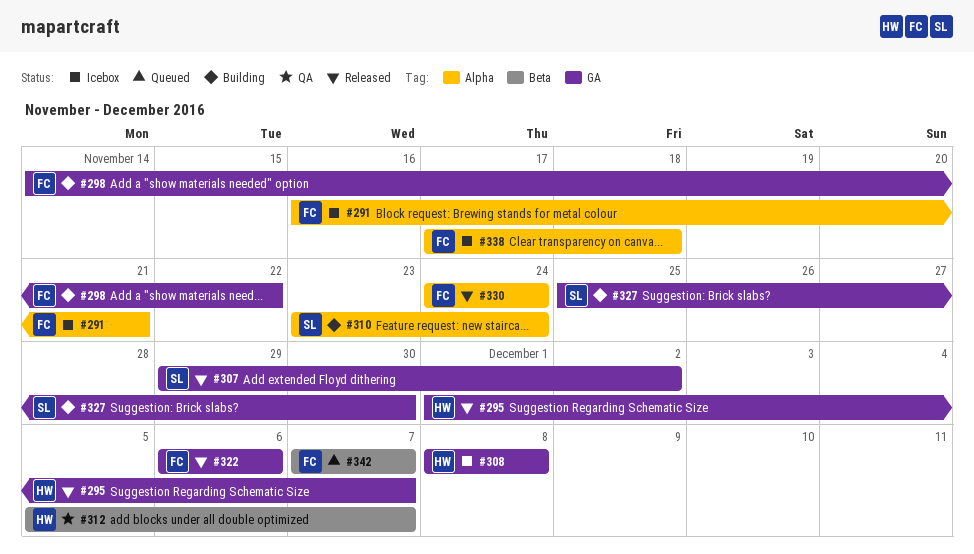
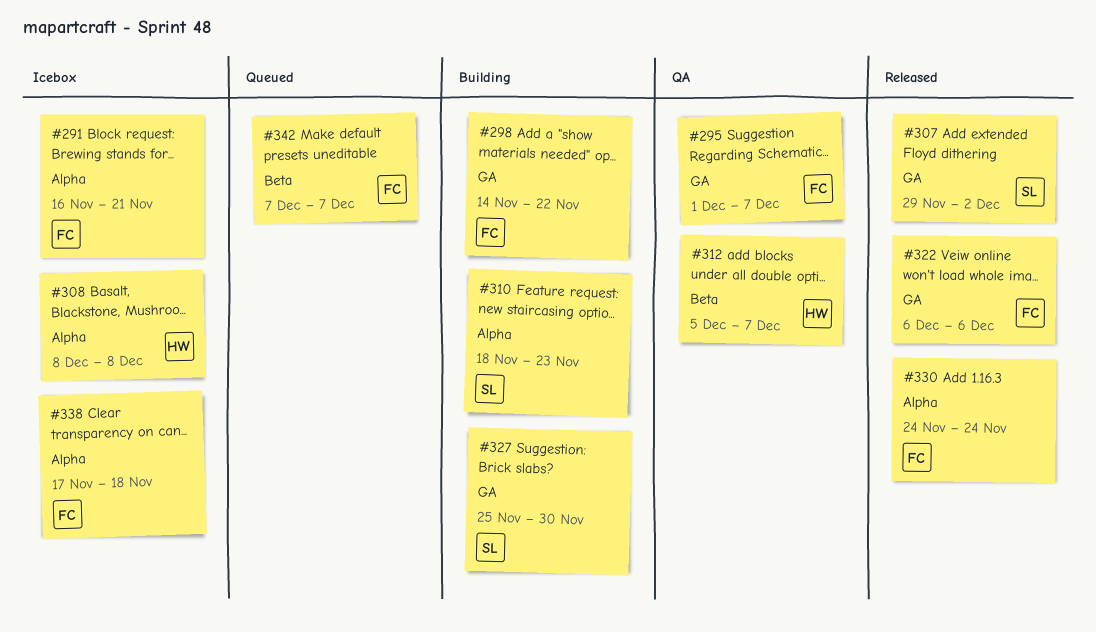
#295, status: Released -> QA
#295, owner: HW -> FC
#308, label: GA -> Alpha
#310, start: Nov 23 -> Nov 18
#310, due: Nov 24 -> Nov 23

